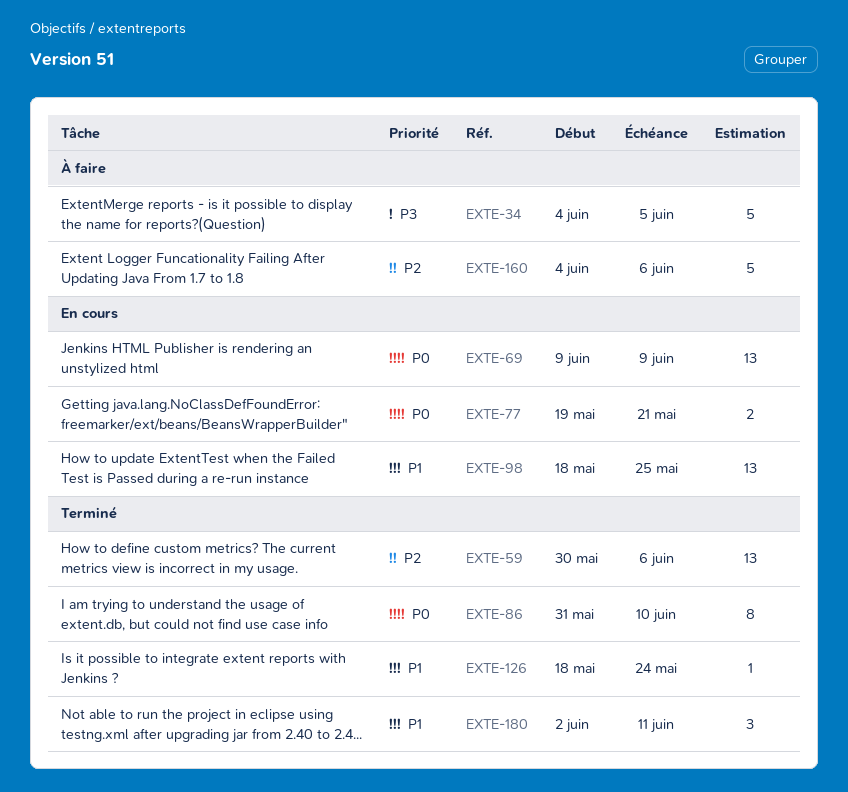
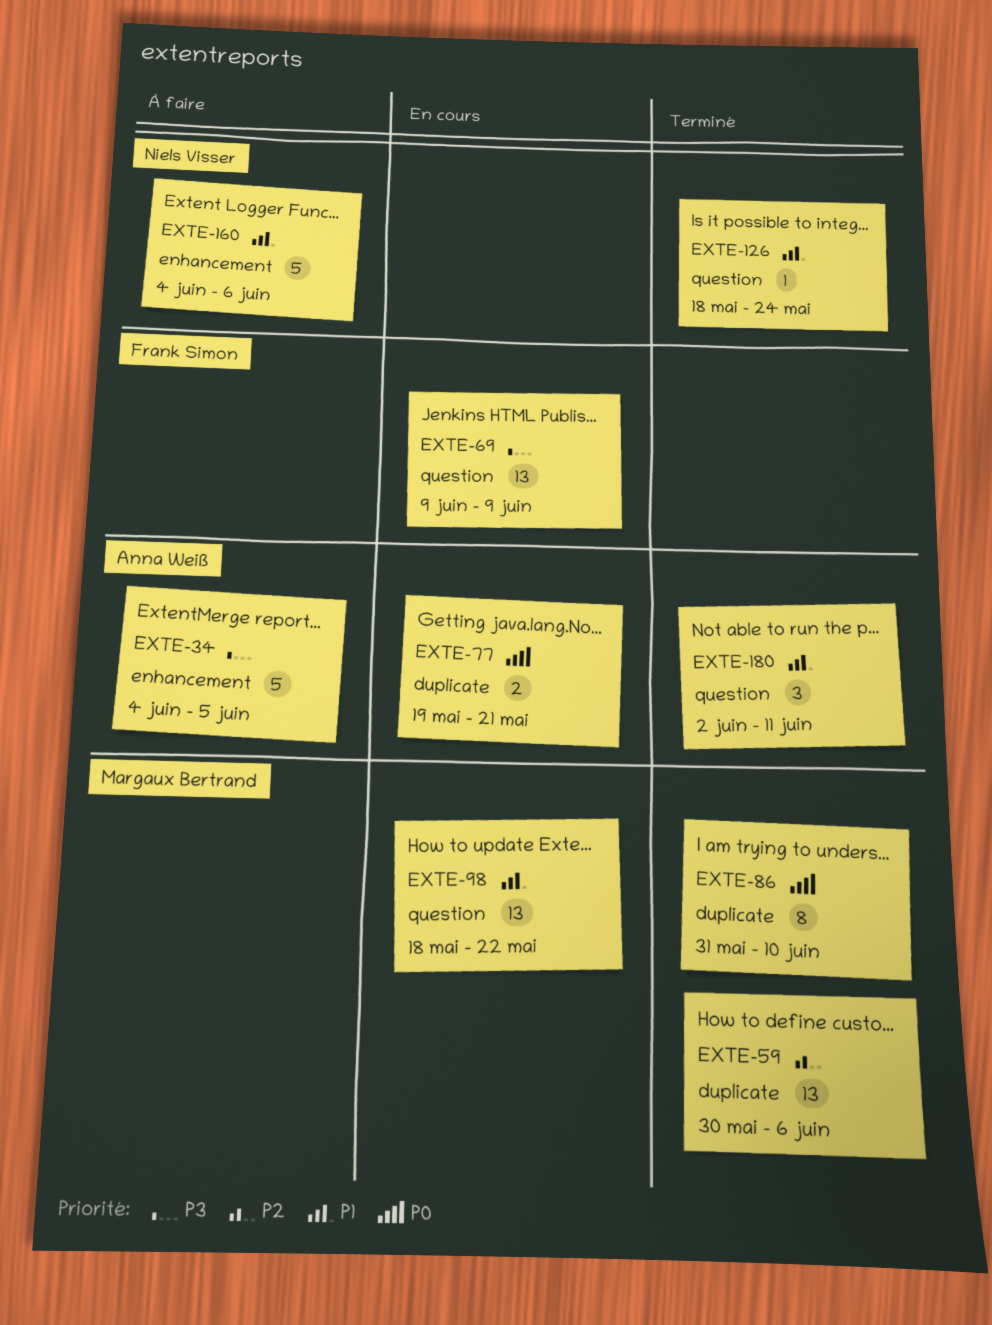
EXTE-69, priority: P0 -> P3
EXTE-98, due: May 25 -> May 22
EXTE-160, priority: P2 -> P1

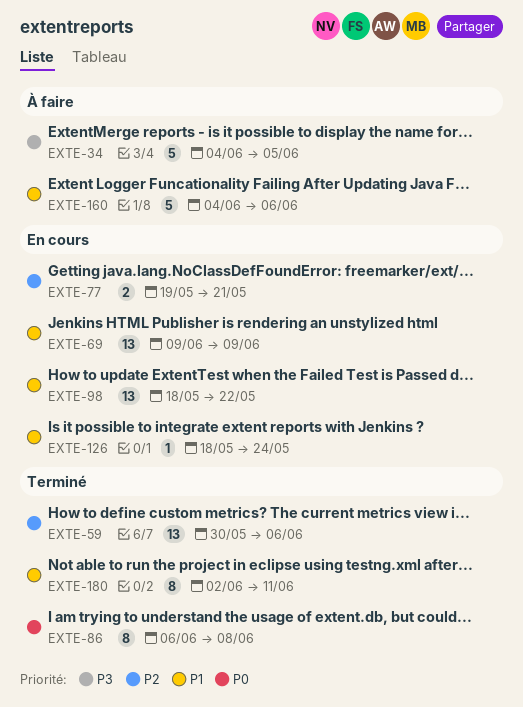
EXTE-69, priority: P3 -> P1
EXTE-77, priority: P0 -> P2
EXTE-86, start: May 31 -> Jun 6
EXTE-86, due: Jun 10 -> Jun 8
EXTE-126, status: Terminé -> En cours
EXTE-180, estimate: 3 -> 8

